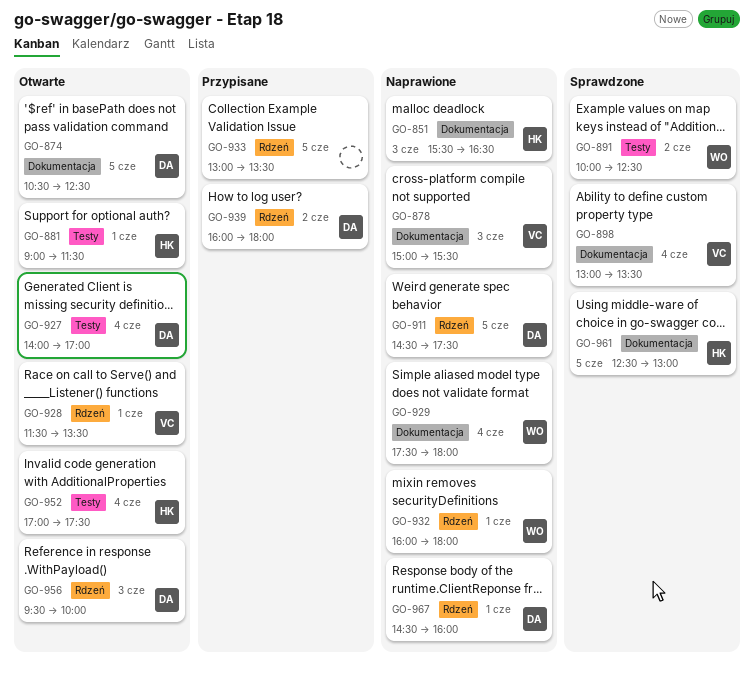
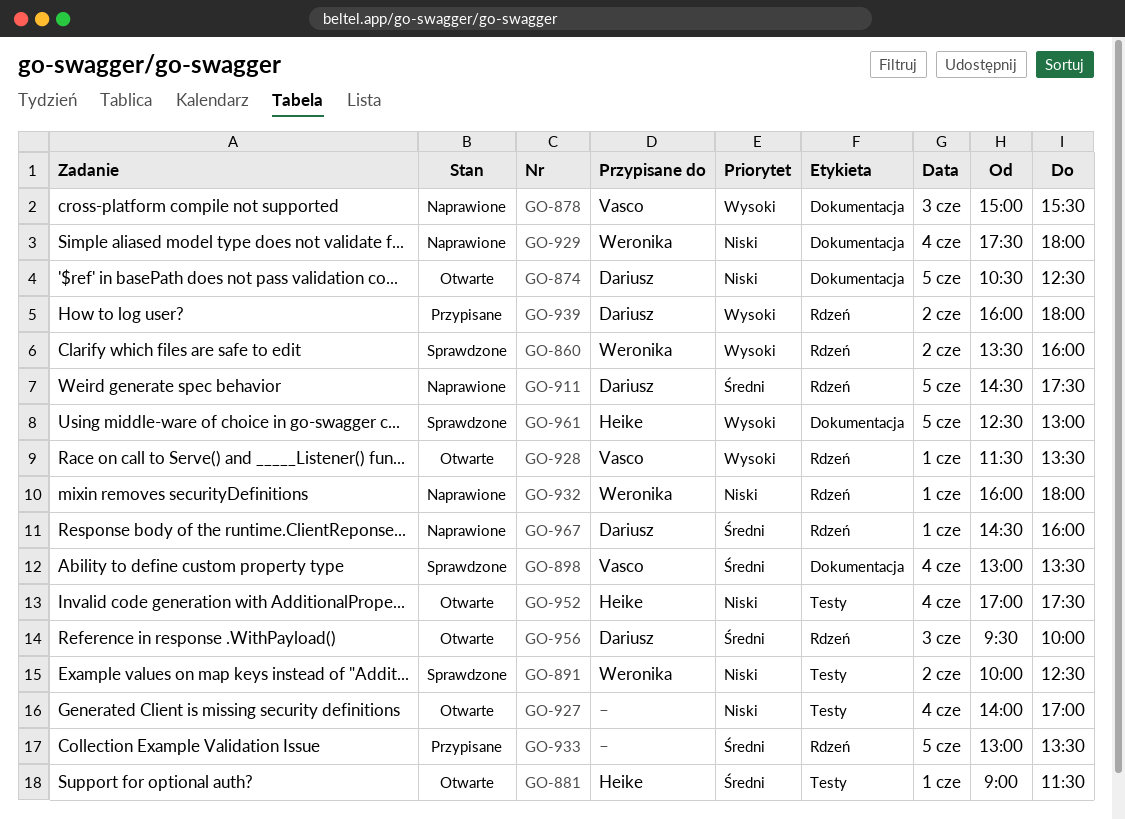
GO-851: present -> none
GO-860: none -> present
GO-927, owner: Dariusz -> none

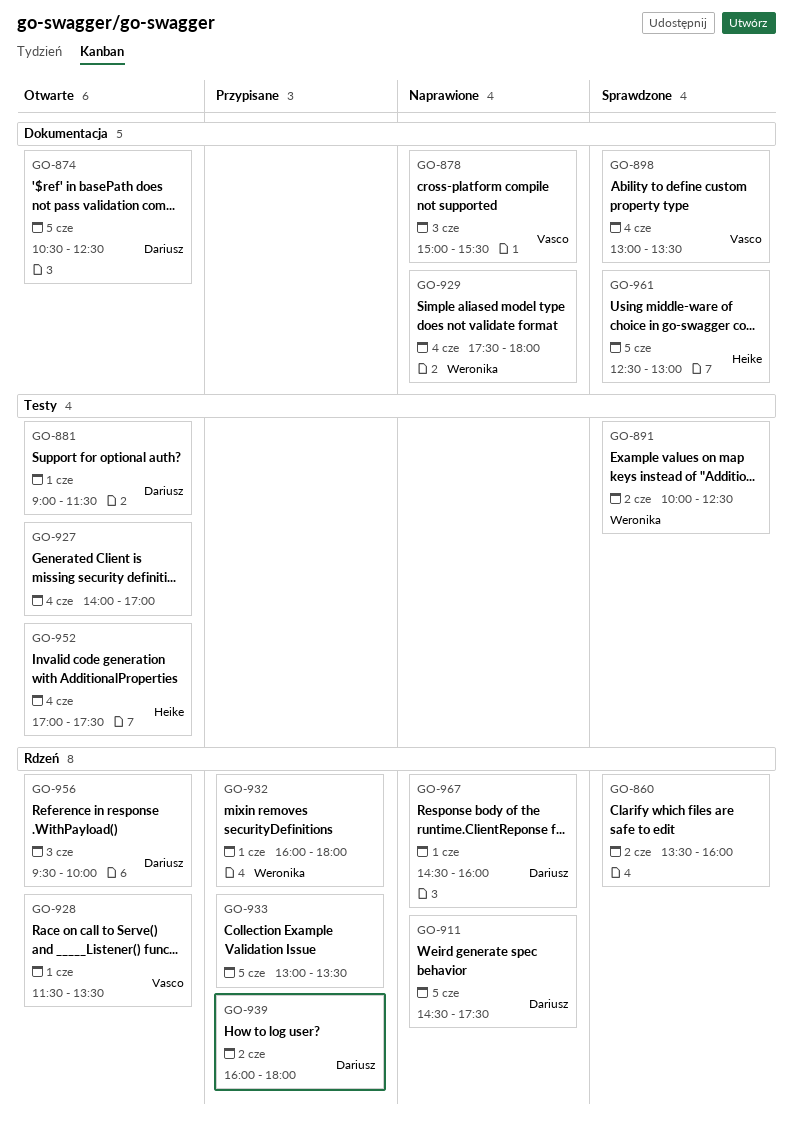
GO-860, owner: Weronika -> none
GO-881, owner: Heike -> Dariusz
GO-932, status: Naprawione -> Przypisane

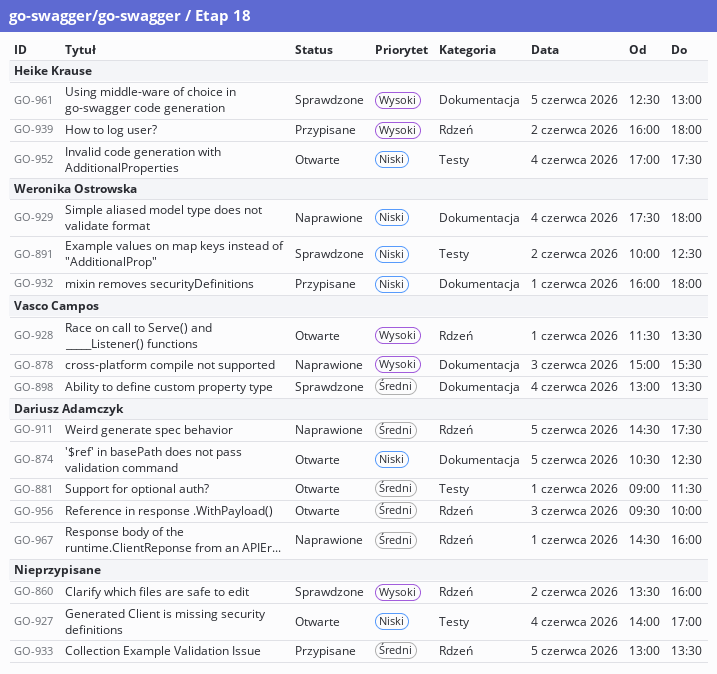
GO-932, label: Rdzeń -> Dokumentacja
GO-939, owner: Dariusz Adamczyk -> Heike Krause

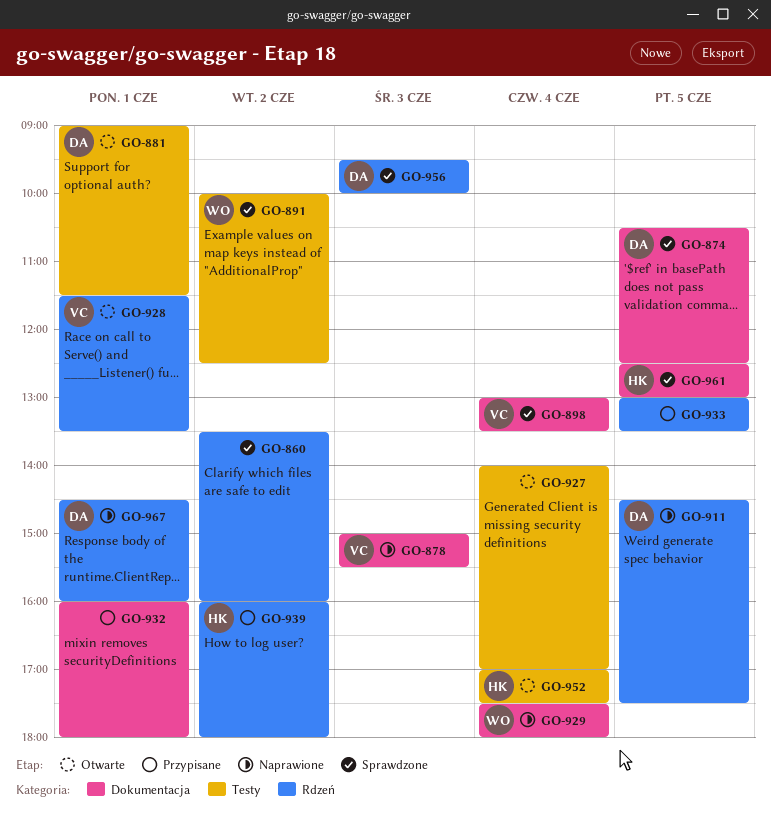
GO-874, status: Otwarte -> Sprawdzone
GO-932, owner: Weronika Ostrowska -> none
GO-956, status: Otwarte -> Sprawdzone

